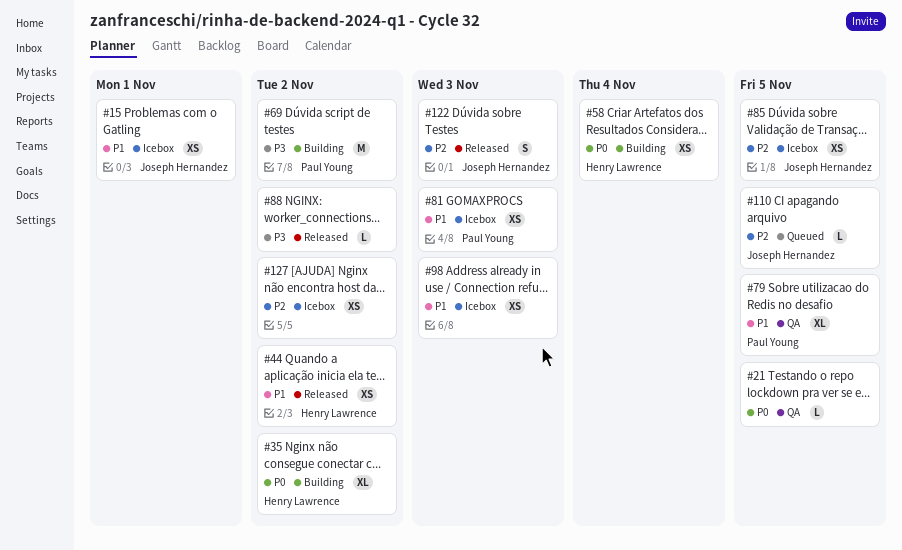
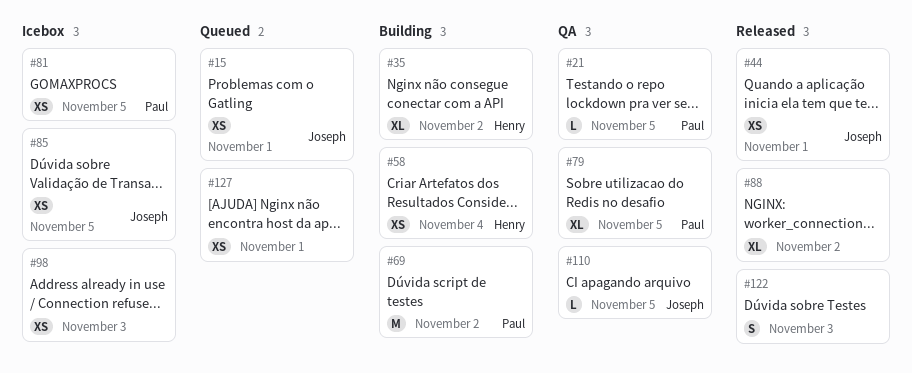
#15, status: Icebox -> Queued
#21, owner: none -> Paul Young
#44, owner: Henry Lawrence -> Joseph Hernandez
#44, due: Nov 2 -> Nov 1
#81, due: Nov 3 -> Nov 5
#88, estimate: L -> XL
#110, status: Queued -> QA
#122, owner: Joseph Hernandez -> none
#127, status: Icebox -> Queued
#127, due: Nov 2 -> Nov 1

